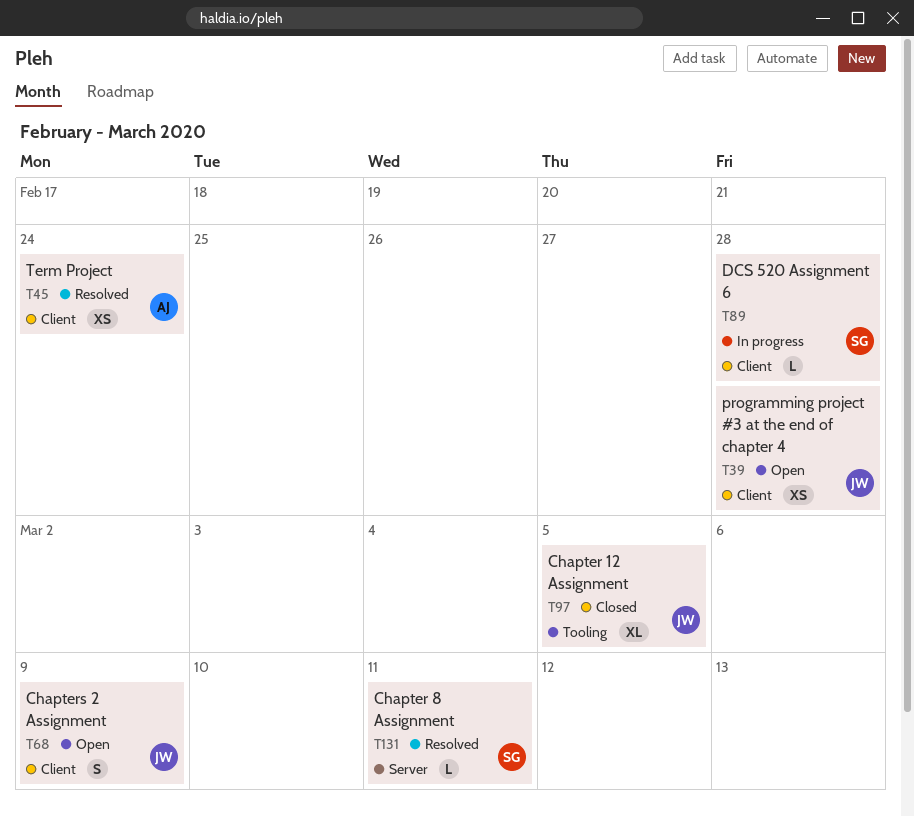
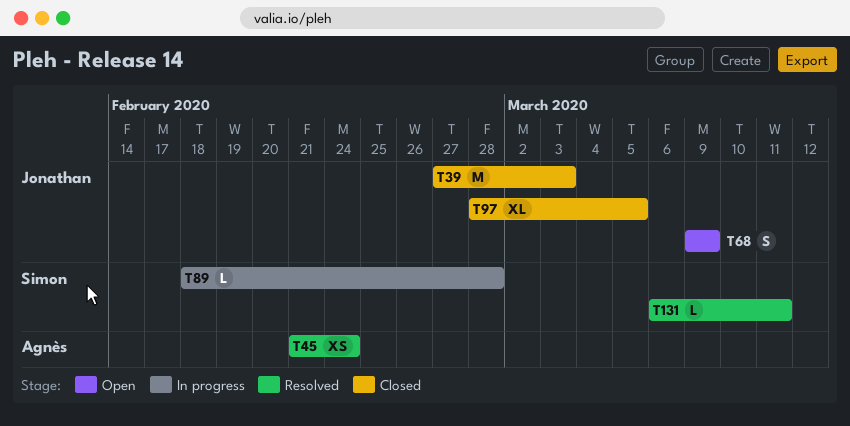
T39, status: Open -> Closed
T39, estimate: XS -> M
T39, due: Feb 28 -> Mar 3

